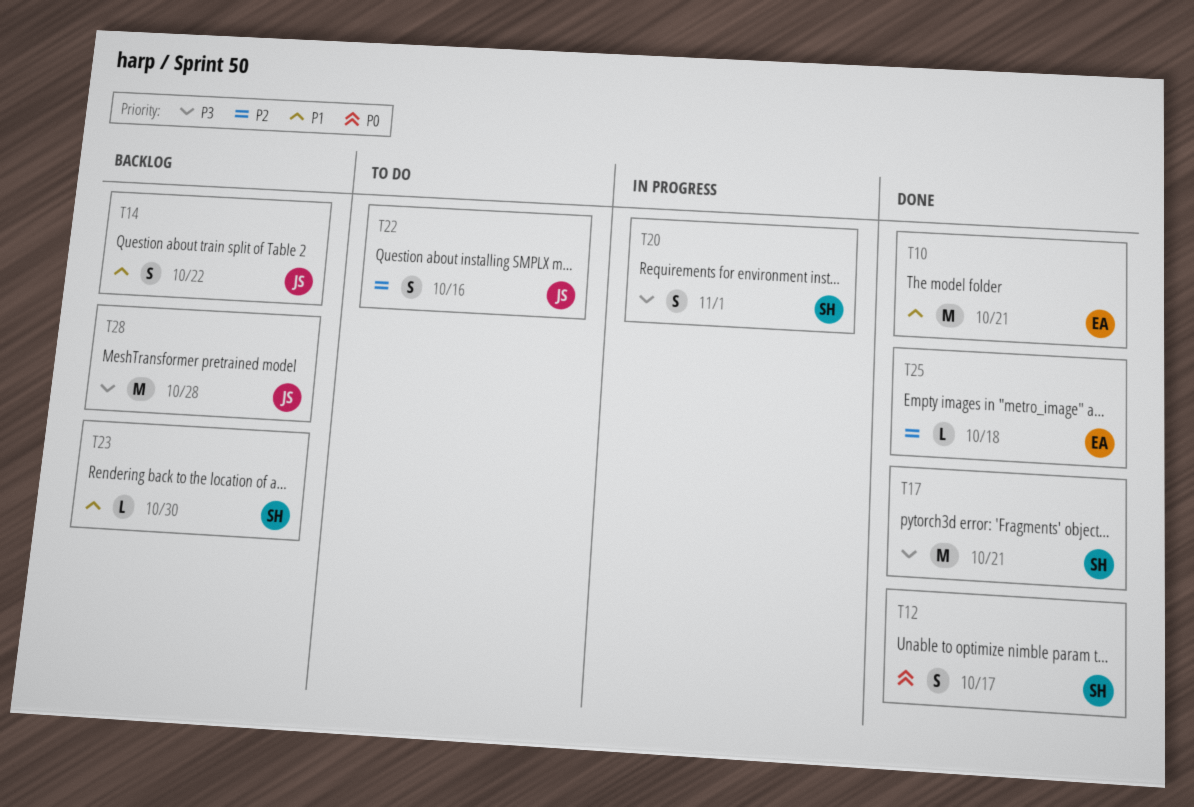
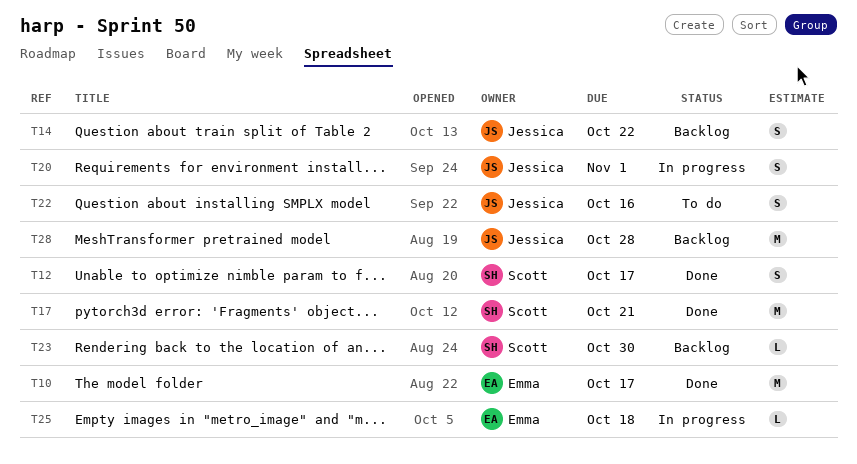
T10, due: Oct 21 -> Oct 17
T20, owner: Scott -> Jessica
T25, status: Done -> In progress

